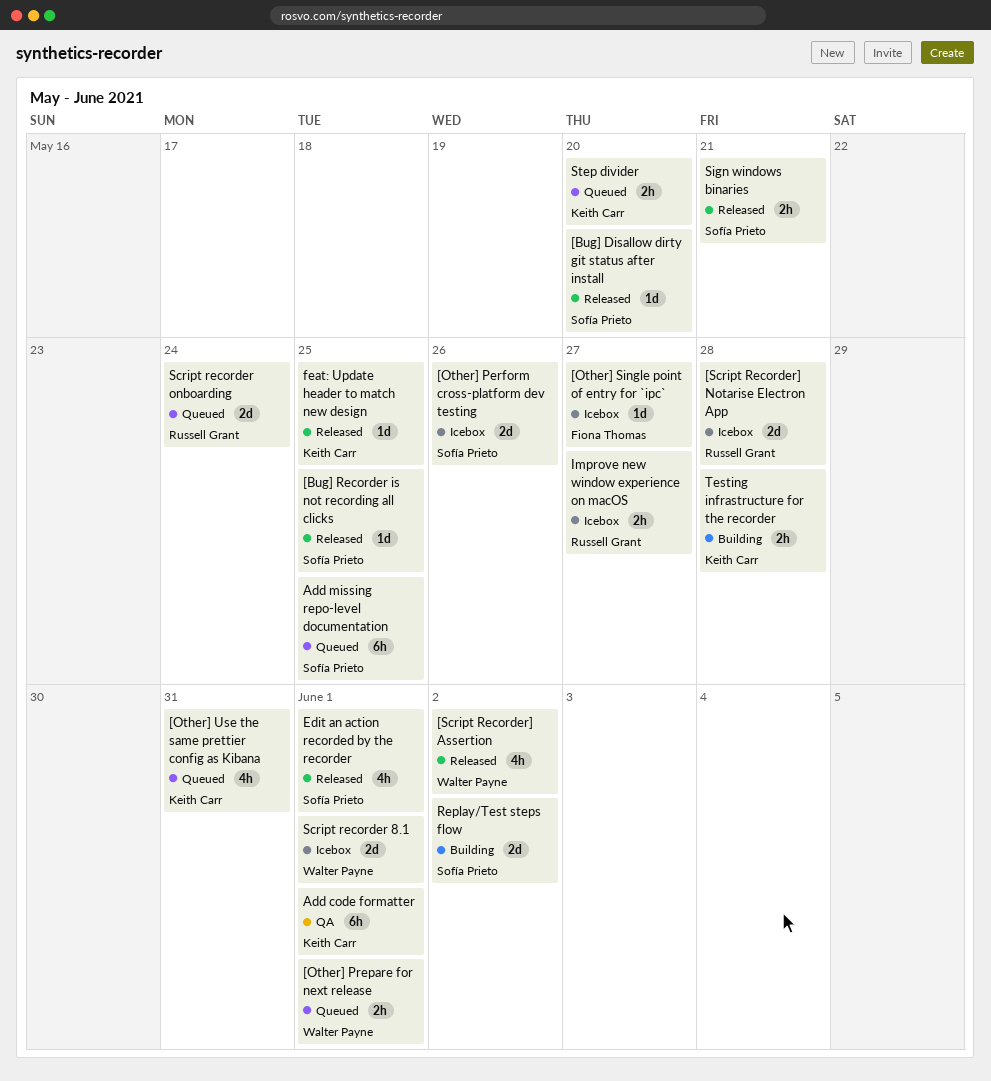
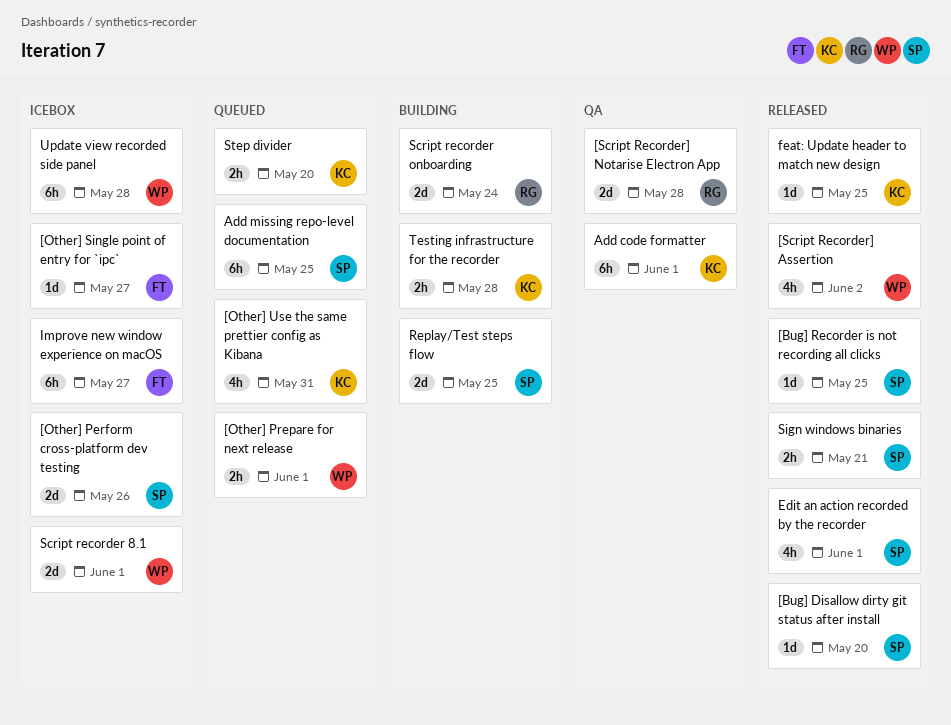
[Script Recorder] Notarise Electron App, status: Icebox -> QA
Improve new window experience on macOS, owner: Russell Grant -> Fiona Thomas
Improve new window experience on macOS, estimate: 2h -> 6h
Replay/Test steps flow, due: Jun 2 -> May 25
Script recorder onboarding, status: Queued -> Building
Update view recorded side panel: none -> present

